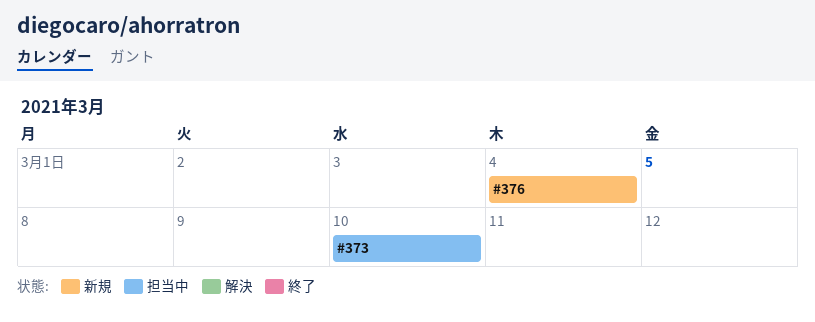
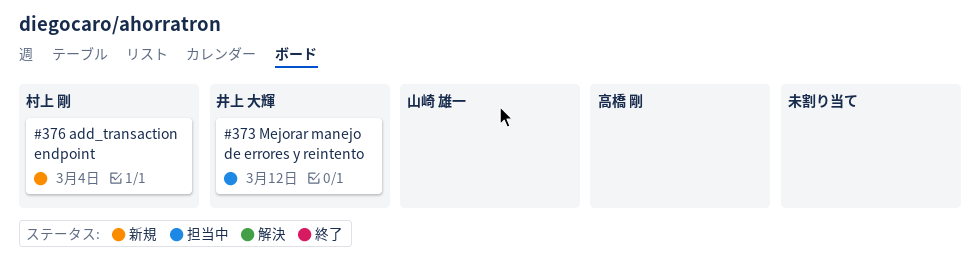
#373, due: Mar 10 -> Mar 12

